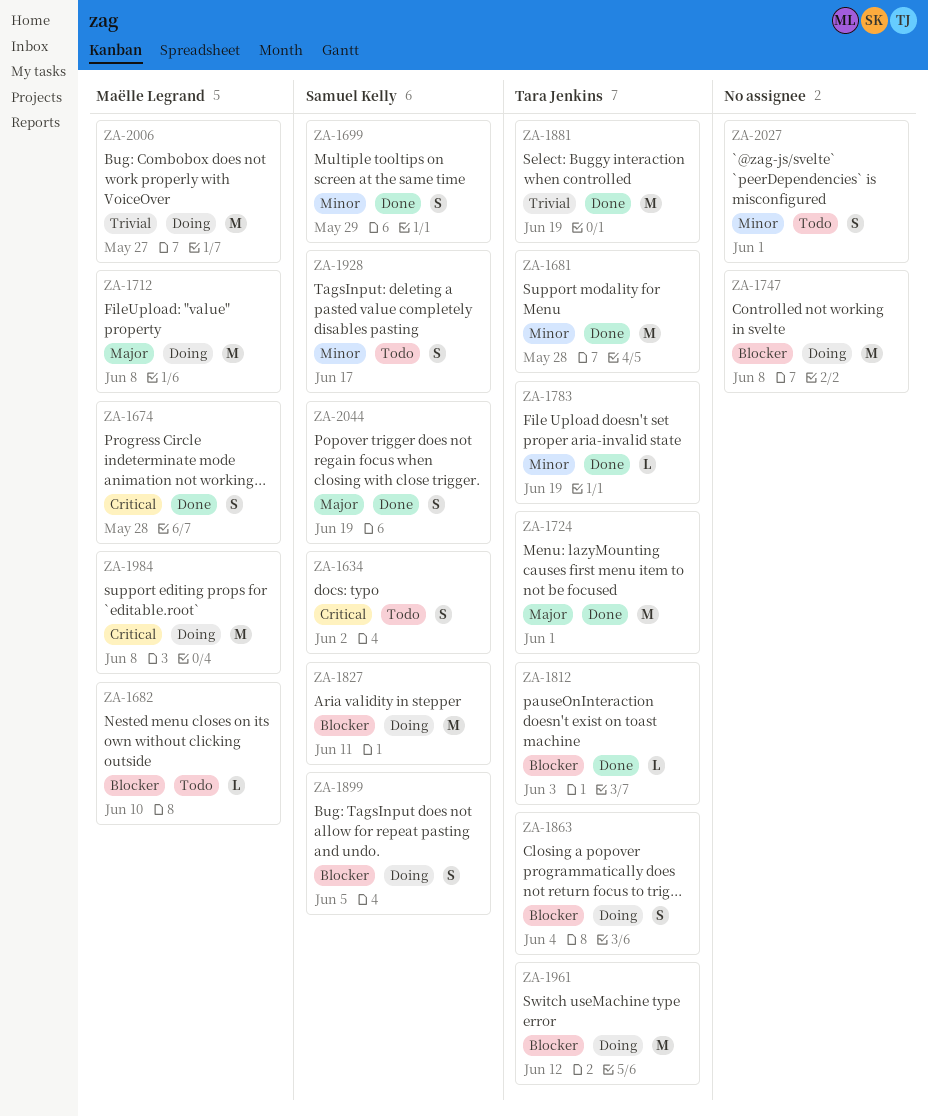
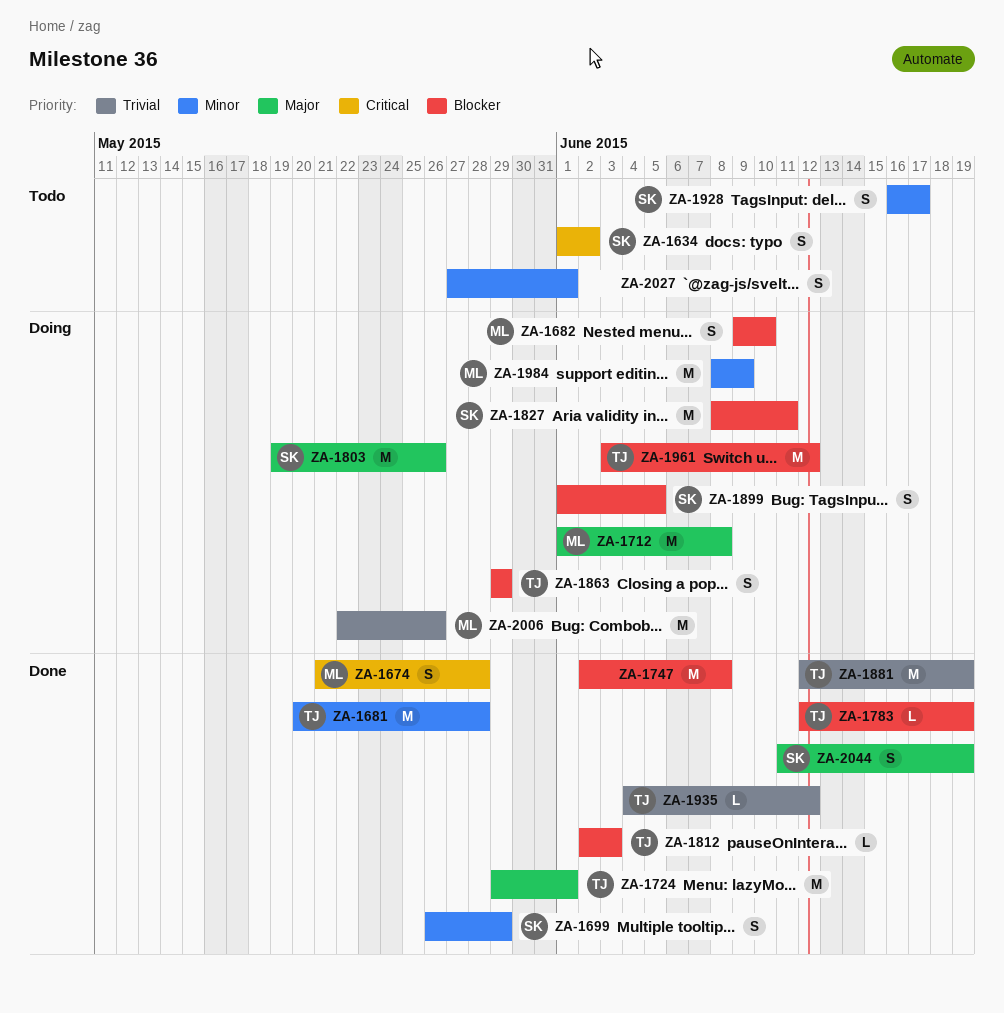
ZA-1682, status: Todo -> Doing
ZA-1682, estimate: L -> S
ZA-1747, status: Doing -> Done
ZA-1783, priority: Minor -> Blocker
ZA-1803: none -> present
ZA-1863, due: Jun 4 -> May 29
ZA-1935: none -> present
ZA-1984, priority: Critical -> Minor
ZA-1984, due: Jun 8 -> Jun 9
ZA-2006, due: May 27 -> May 26

